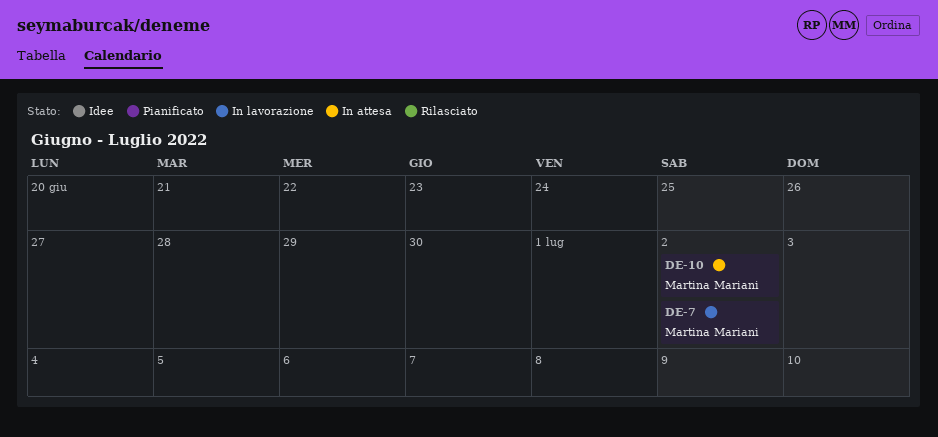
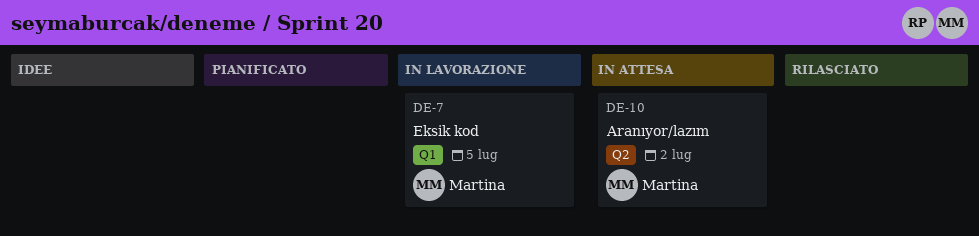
DE-7, due: Jul 2 -> Jul 5

